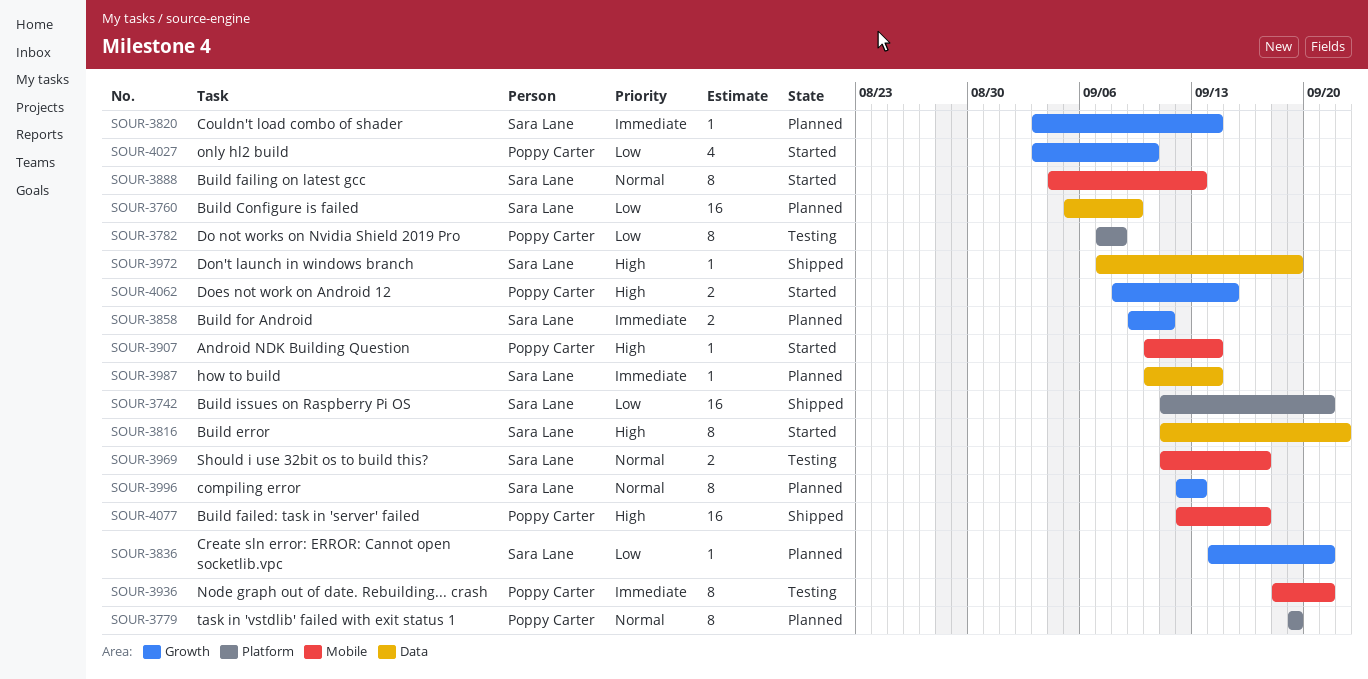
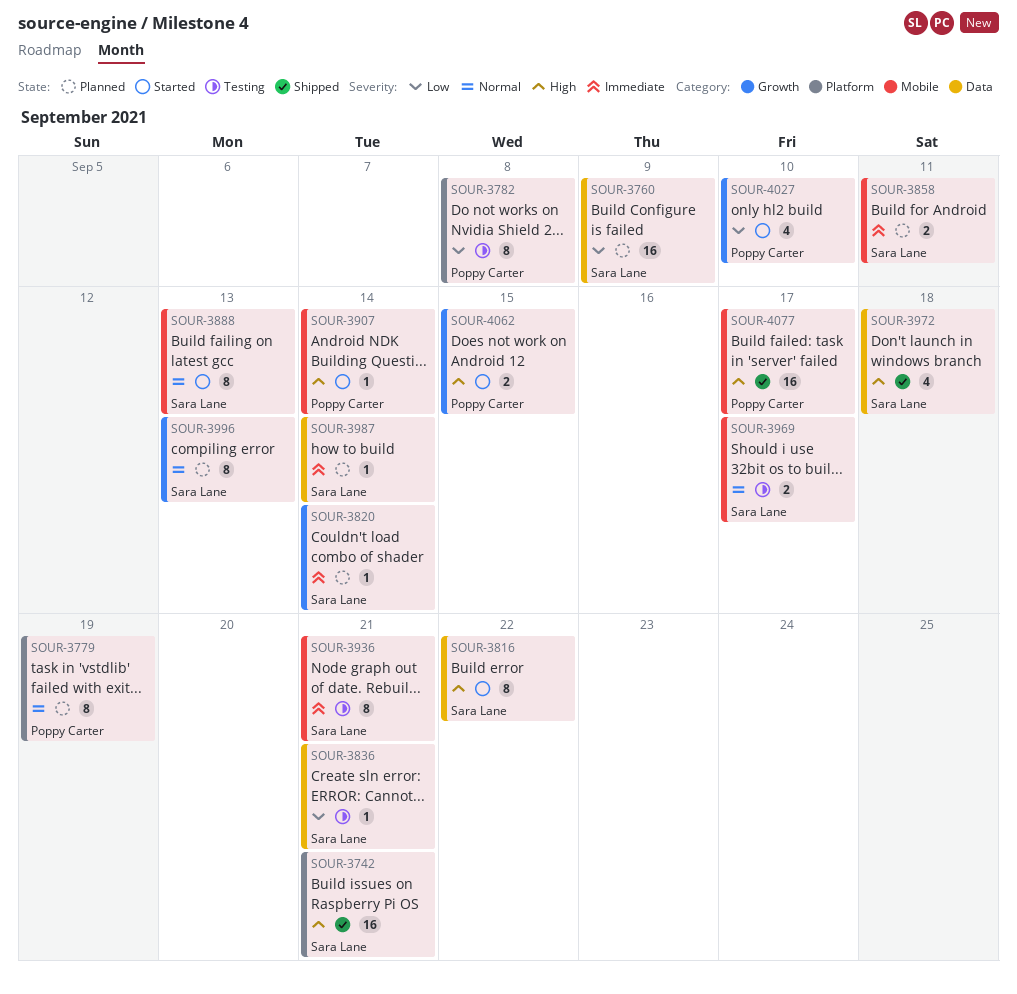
SOUR-3742, priority: Low -> High
SOUR-3836, status: Planned -> Testing
SOUR-3836, label: Growth -> Data
SOUR-3858, label: Growth -> Mobile
SOUR-3936, owner: Poppy Carter -> Sara Lane
SOUR-3972, estimate: 1 -> 4
SOUR-3972, due: Sep 19 -> Sep 18

